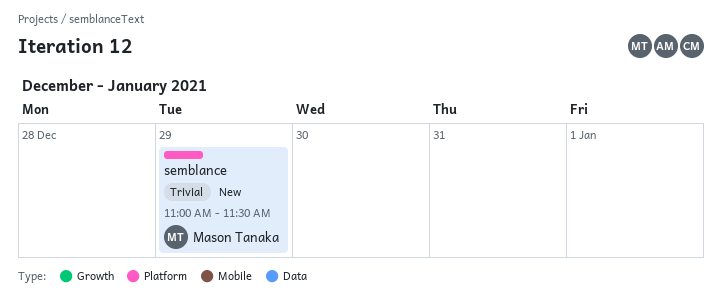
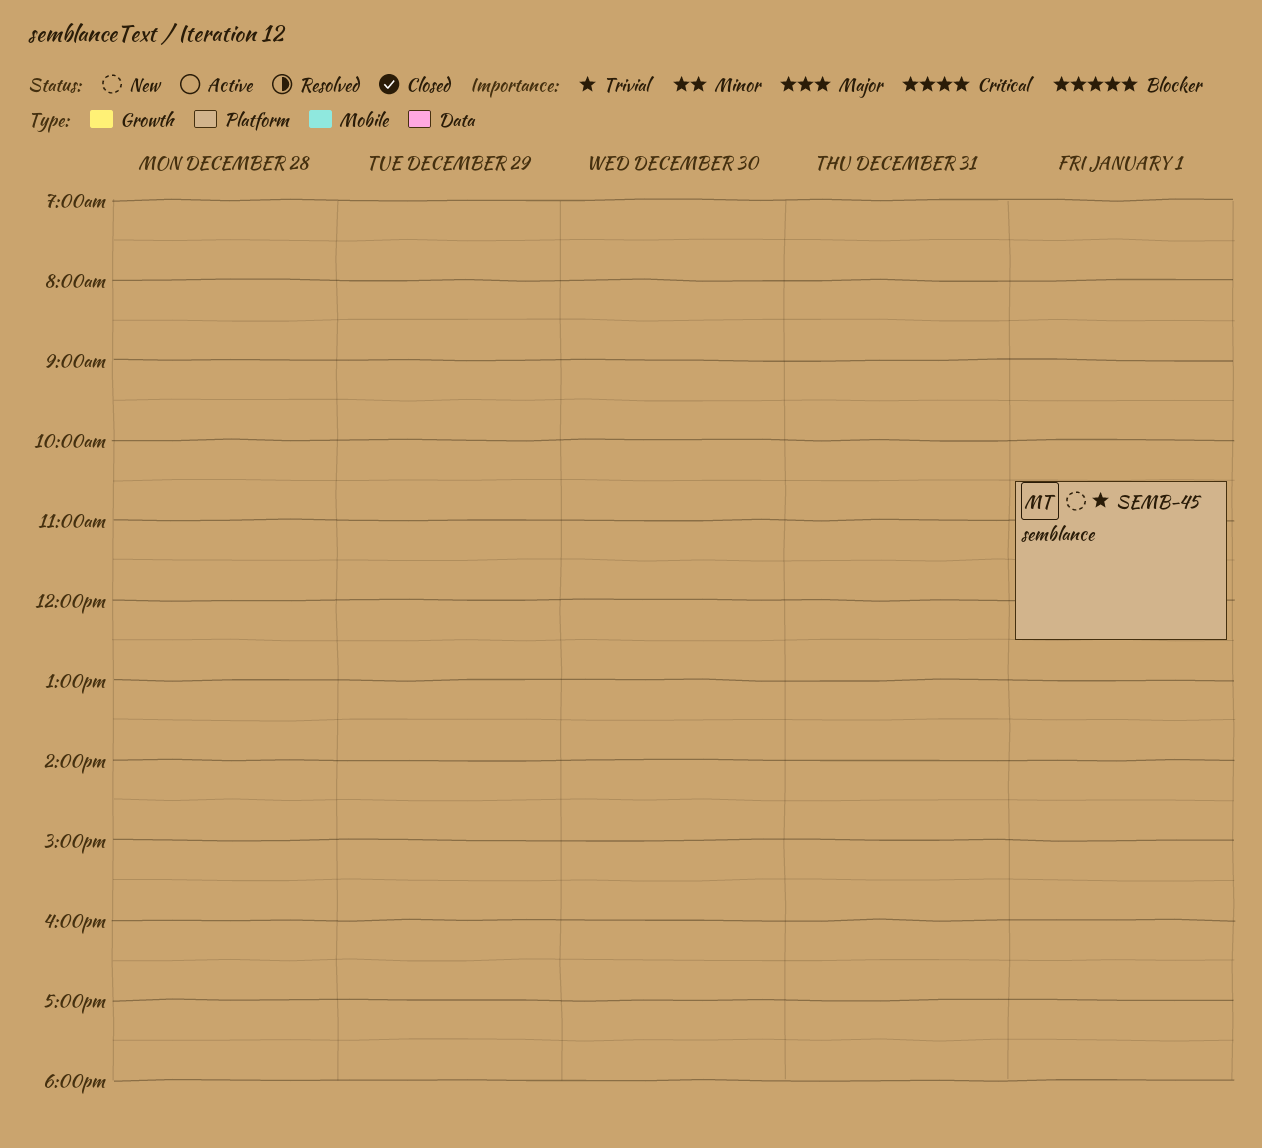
semblance, day: Dec 29 -> Jan 1
semblance, begins: 11:00 -> 10:30
semblance, ends: 11:30 -> 12:30

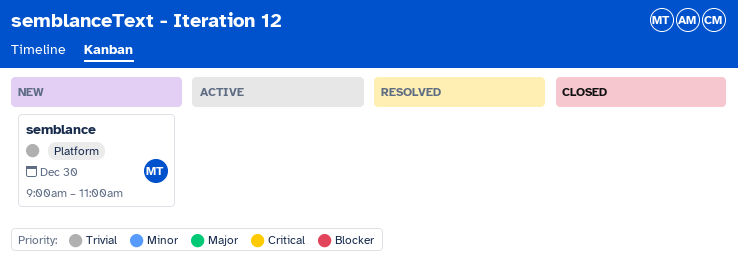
semblance, day: Jan 1 -> Dec 30
semblance, begins: 10:30 -> 09:00
semblance, ends: 12:30 -> 11:00

